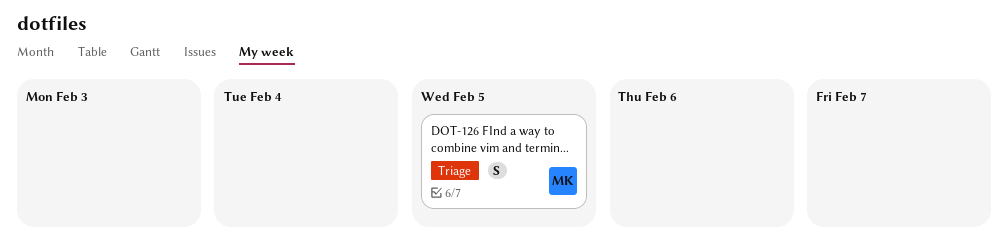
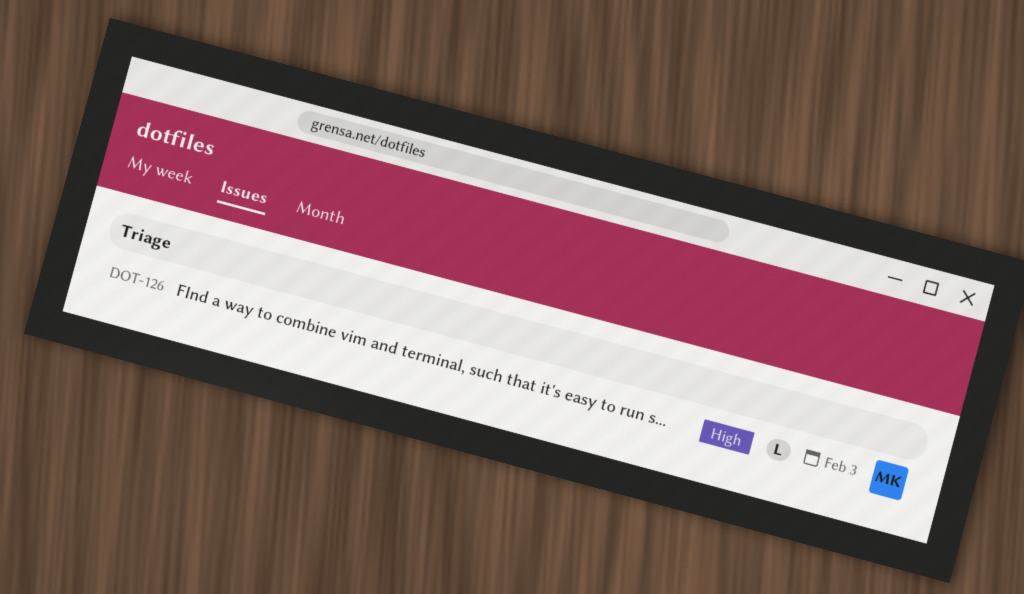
DOT-126, estimate: S -> L
DOT-126, due: Feb 5 -> Feb 3

